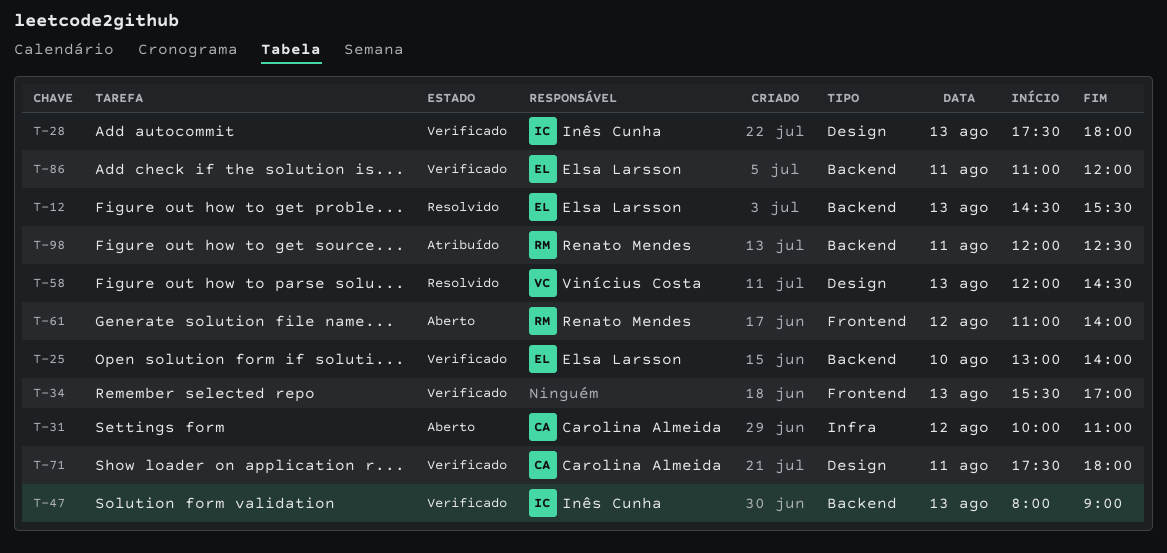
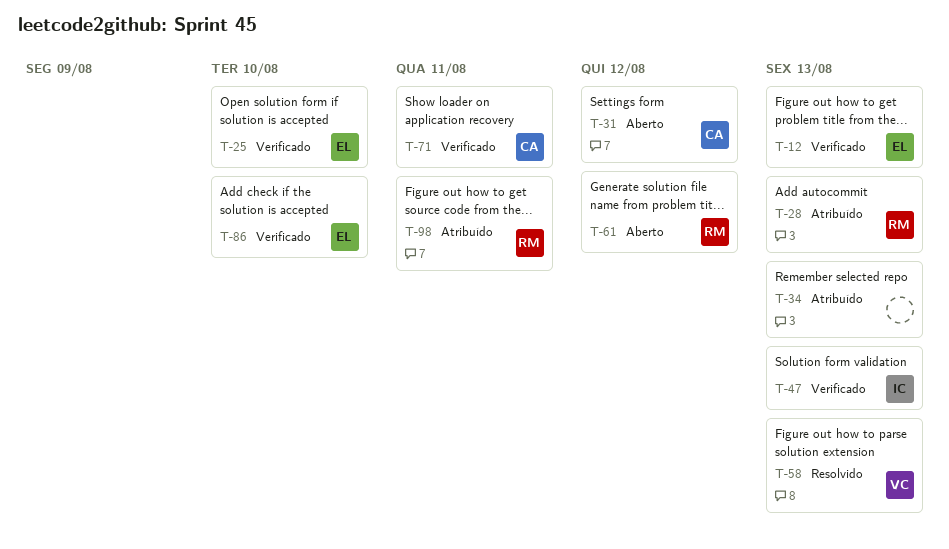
T-12, status: Resolvido -> Verificado
T-28, status: Verificado -> Atribuído
T-28, owner: Inês Cunha -> Renato Mendes
T-34, status: Verificado -> Atribuído
T-86, day: Aug 11 -> Aug 10

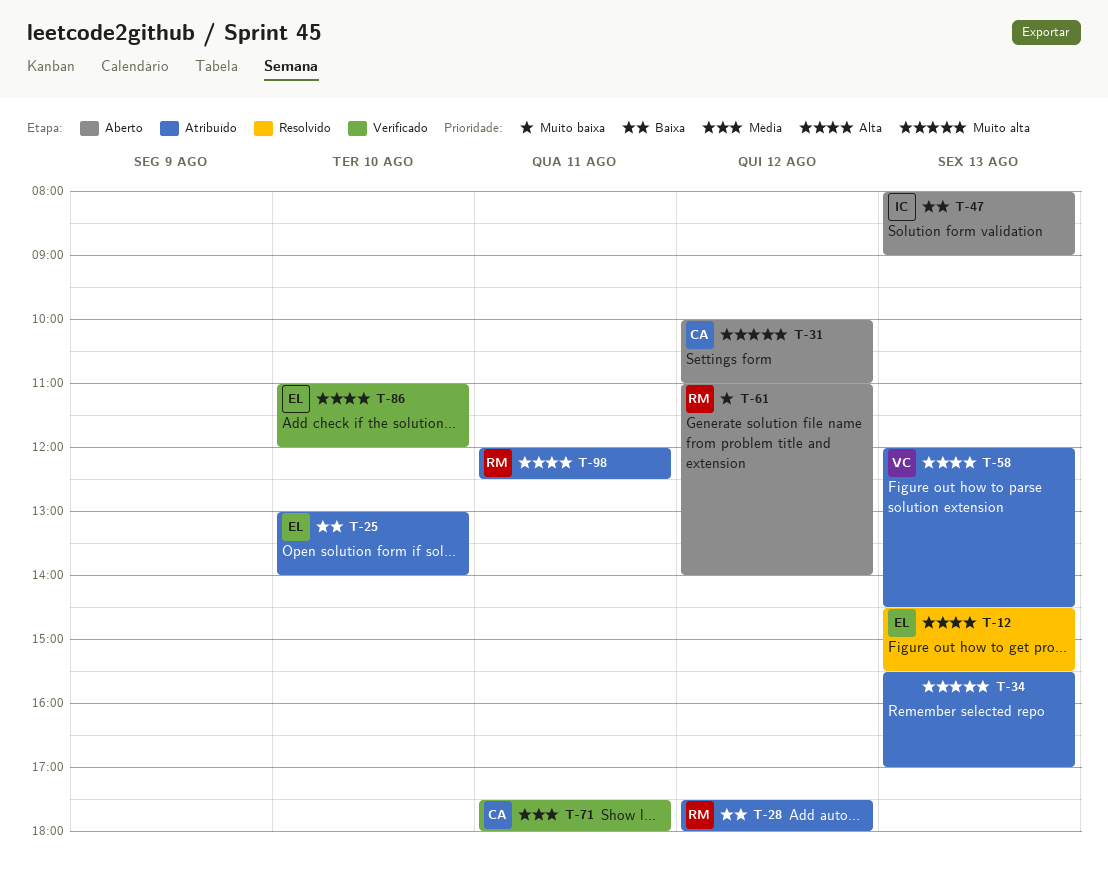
T-12, status: Verificado -> Resolvido
T-25, status: Verificado -> Atribuído
T-28, day: Aug 13 -> Aug 12
T-47, status: Verificado -> Aberto
T-58, status: Resolvido -> Atribuído

